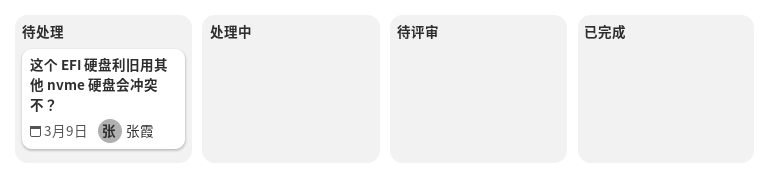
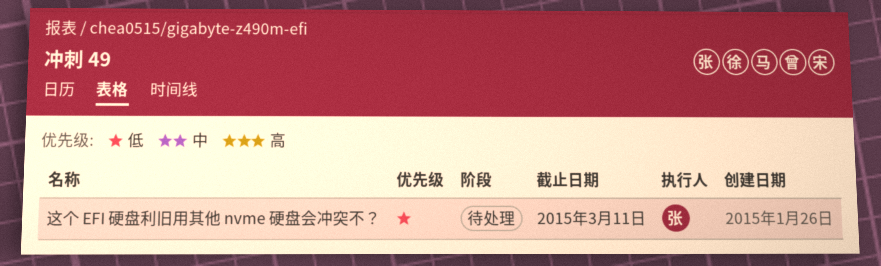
这个 EFI 硬盘利旧用其他 nvme 硬盘会冲突不？, due: Mar 9 -> Mar 11

